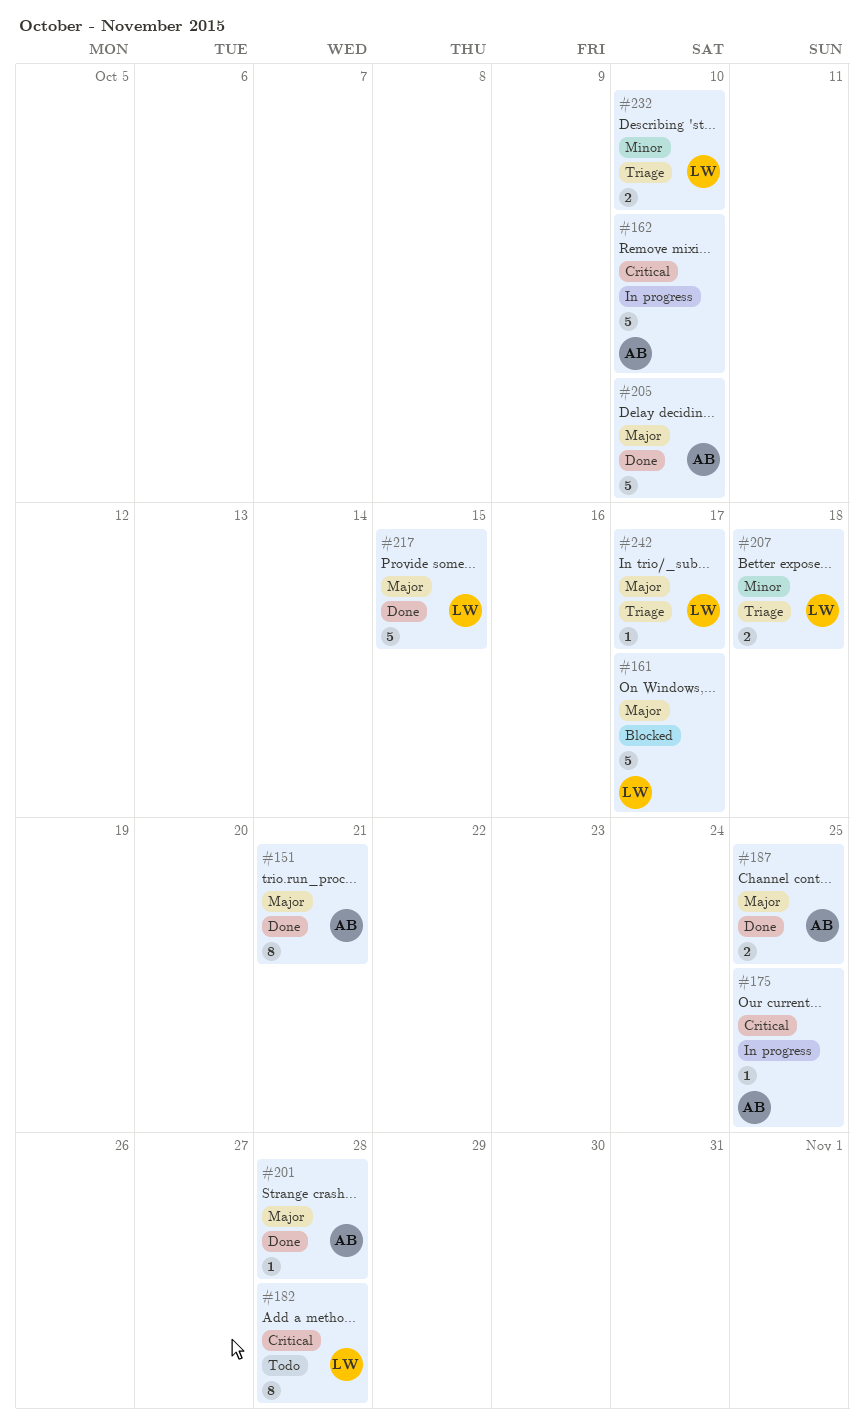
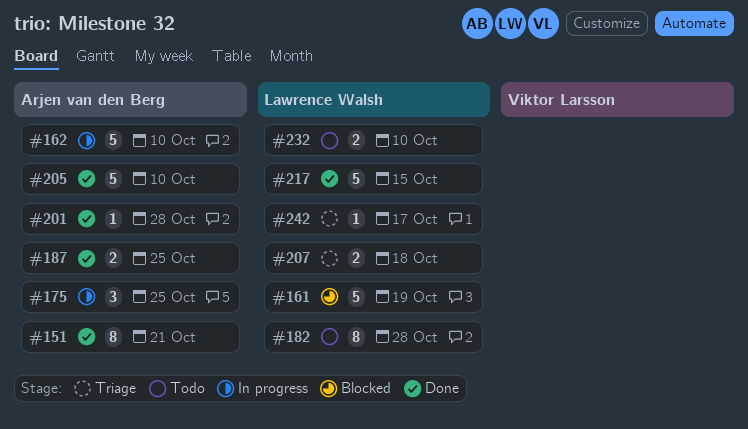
#161, due: Oct 17 -> Oct 19
#175, estimate: 1 -> 3
#232, status: Triage -> Todo

